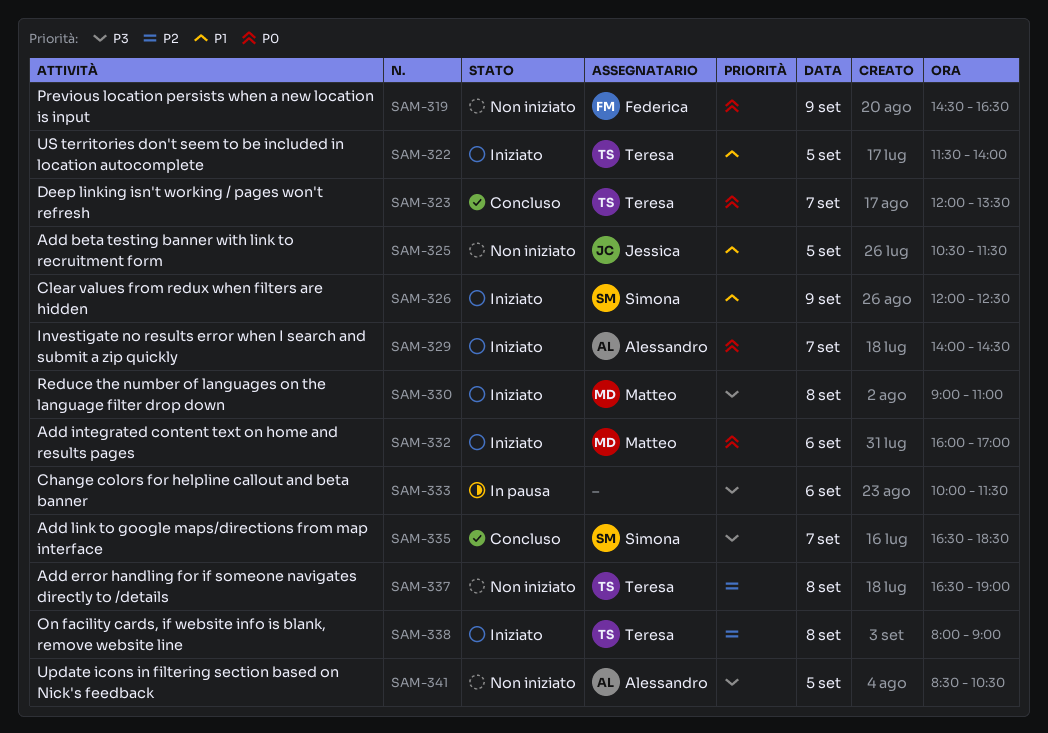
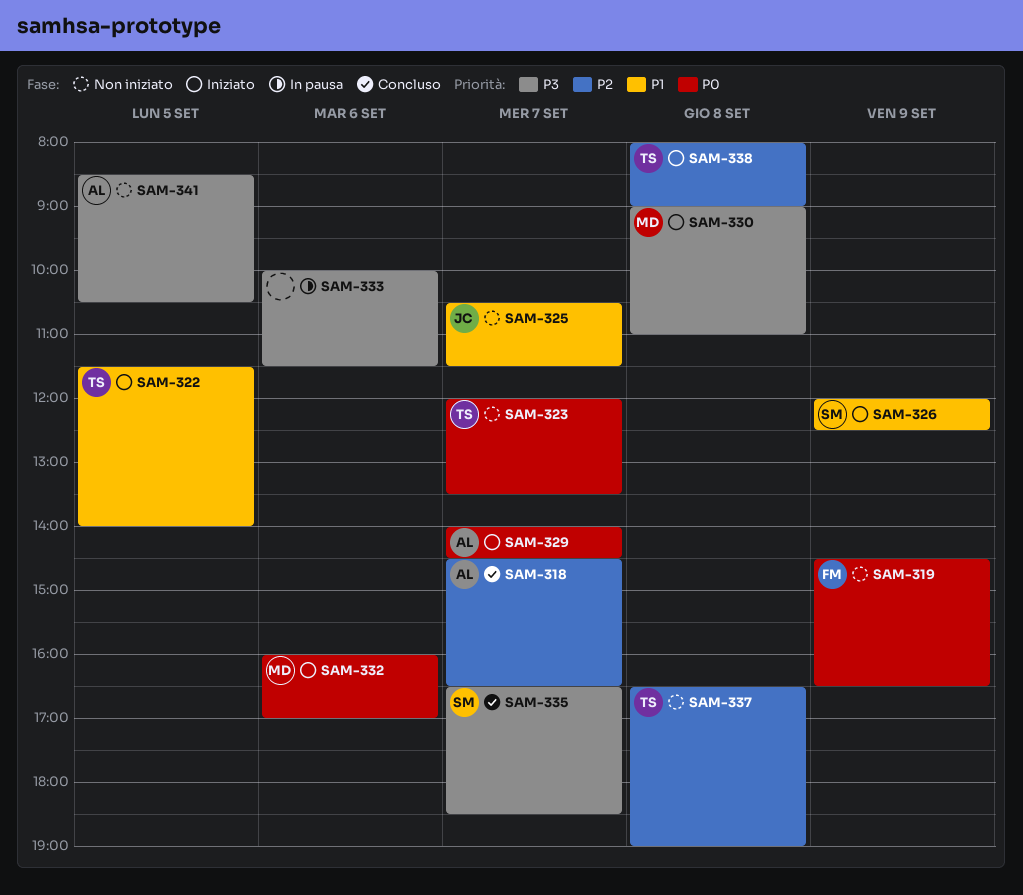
SAM-318: none -> present
SAM-323, status: Concluso -> Non iniziato
SAM-325, day: Sep 5 -> Sep 7

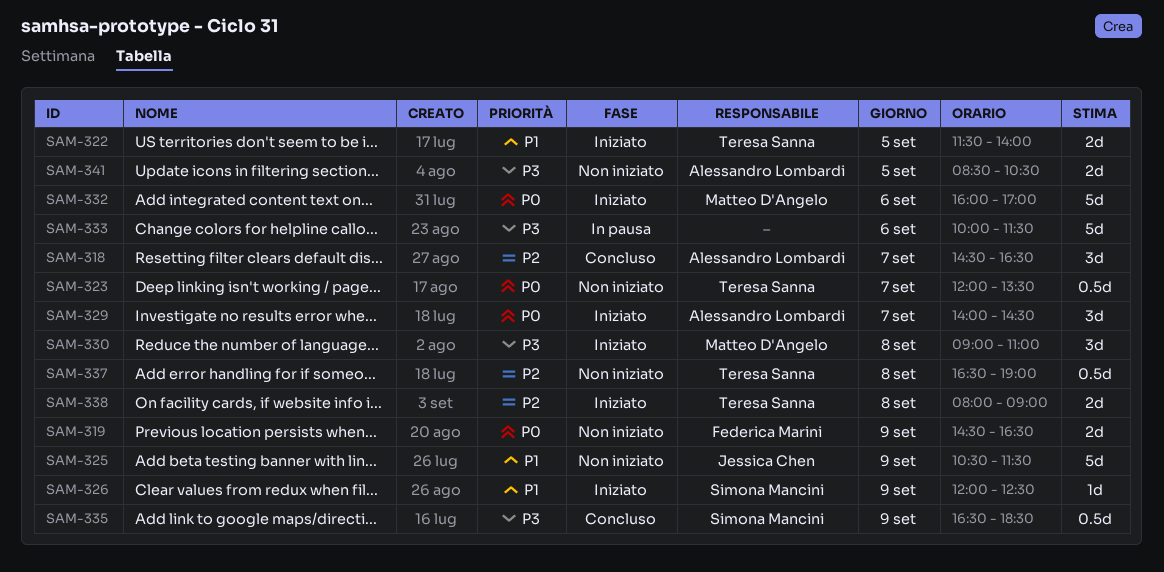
SAM-325, day: Sep 7 -> Sep 9
SAM-335, day: Sep 7 -> Sep 9

